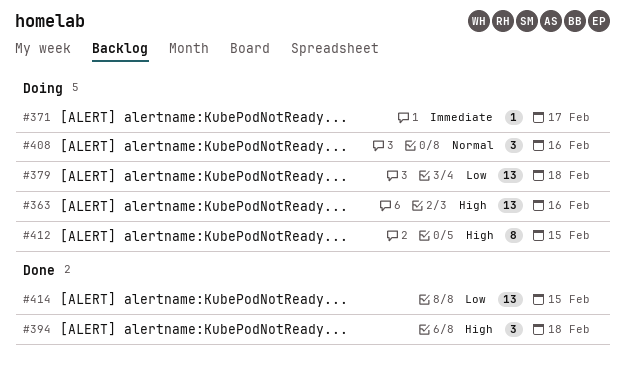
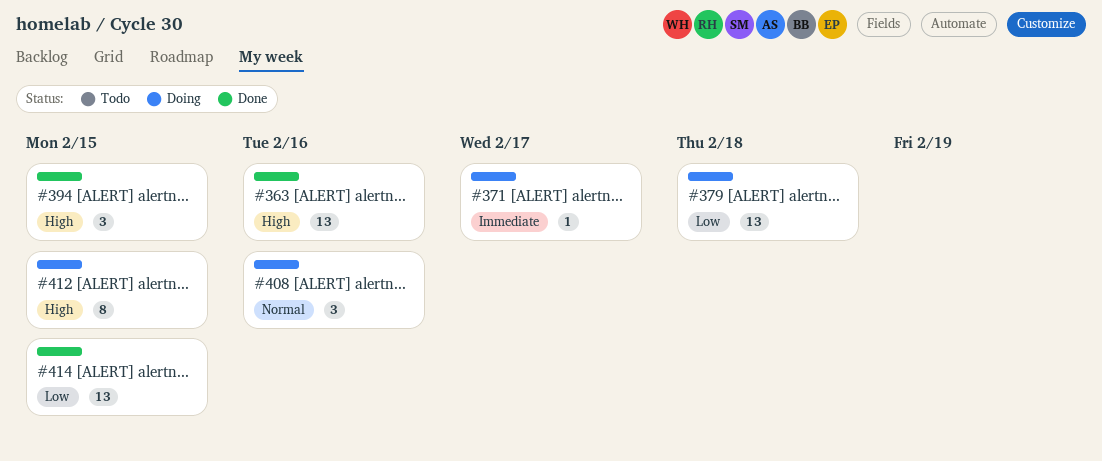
#363, status: Doing -> Done
#394, due: Feb 18 -> Feb 15

